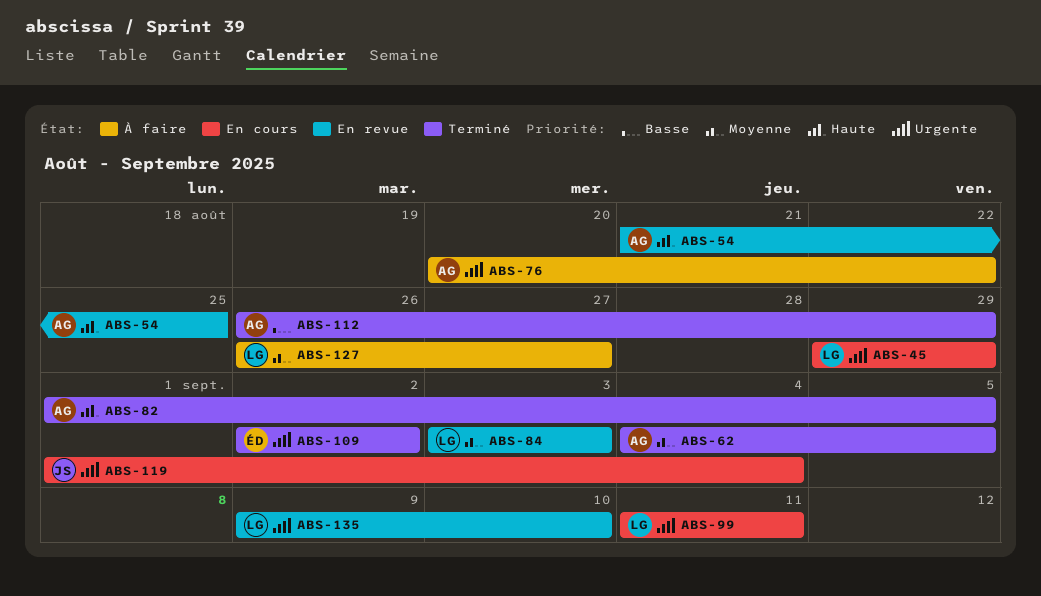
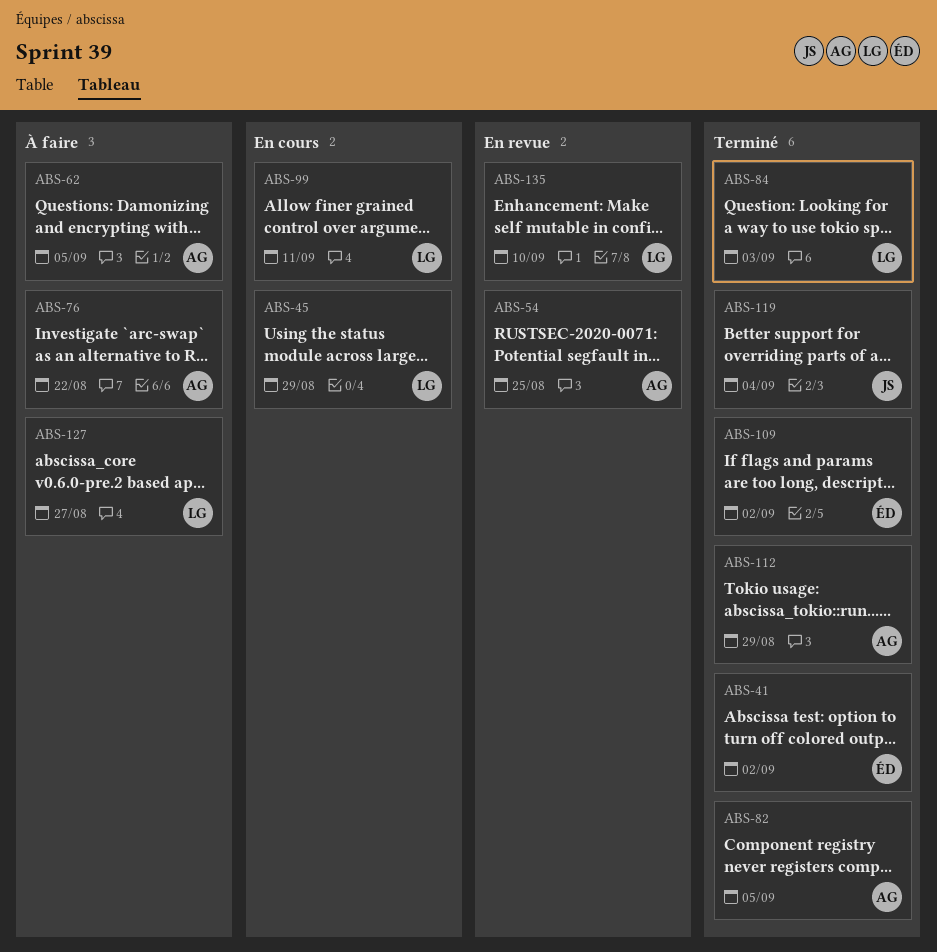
ABS-41: none -> present
ABS-62, status: Terminé -> À faire
ABS-84, status: En revue -> Terminé
ABS-119, status: En cours -> Terminé

